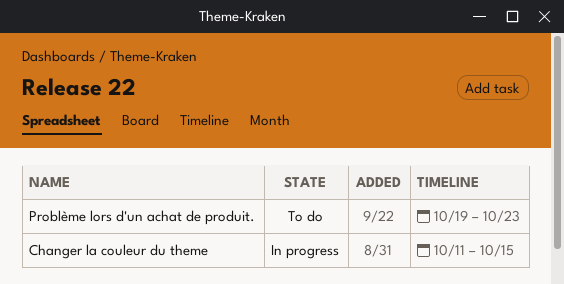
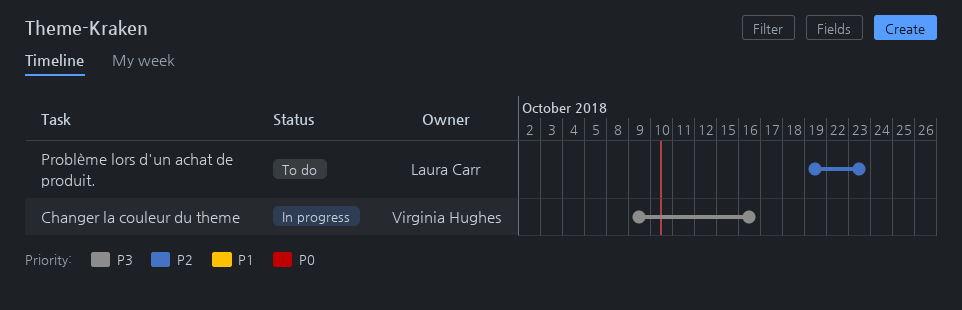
Changer la couleur du theme, start: Oct 11 -> Oct 9
Changer la couleur du theme, due: Oct 15 -> Oct 16

